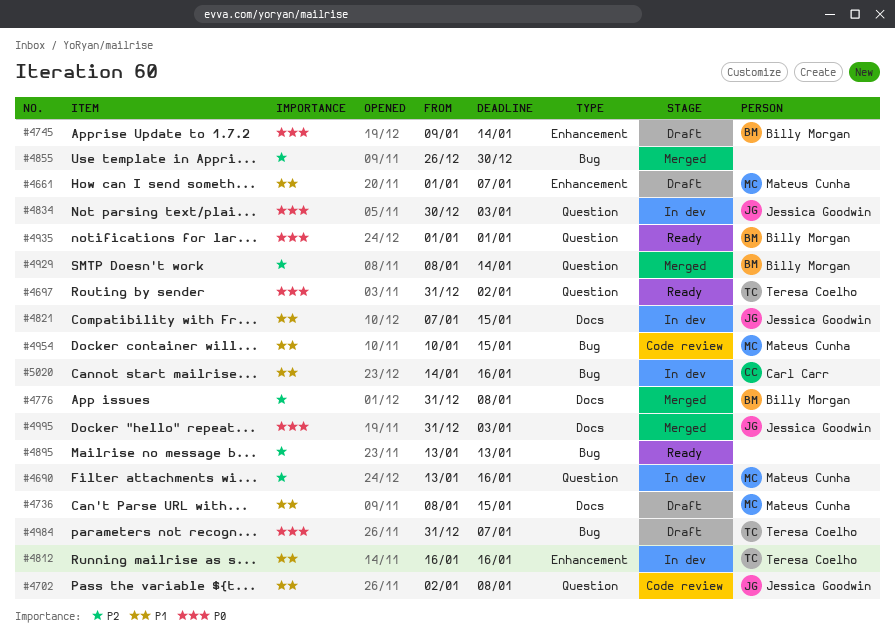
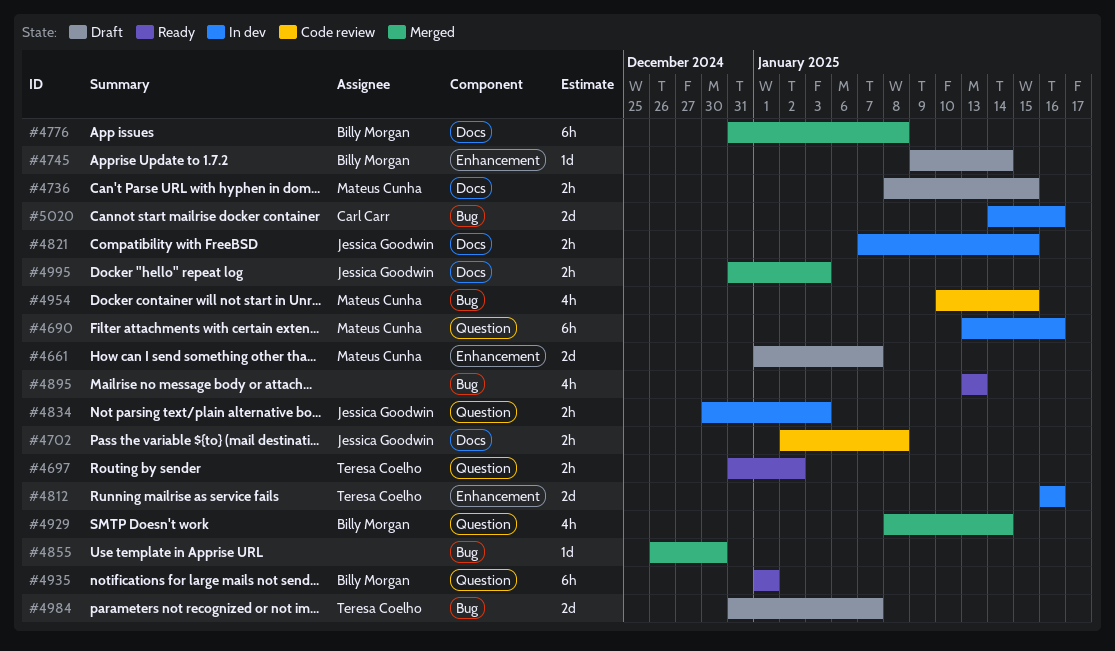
#4702, label: Question -> Docs

